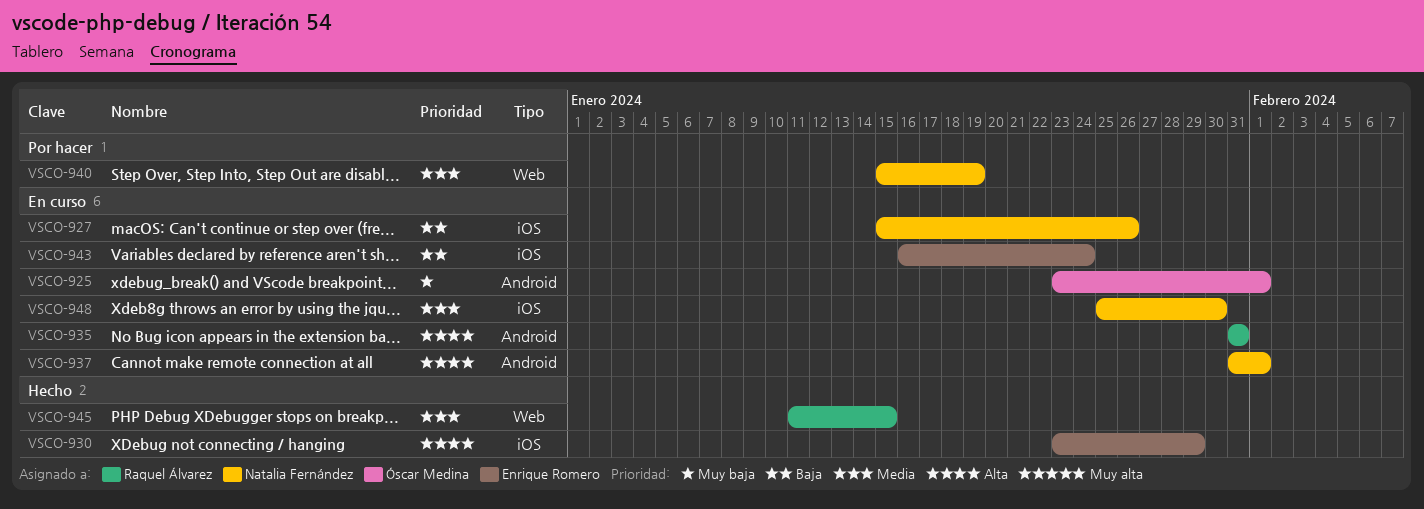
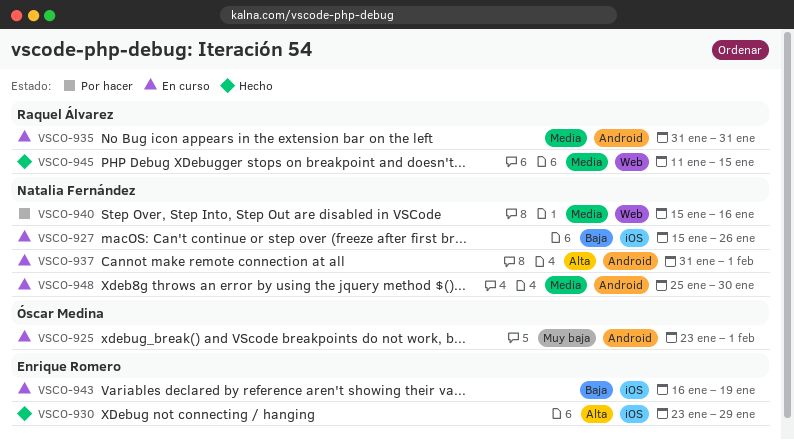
VSCO-935, priority: Alta -> Media
VSCO-940, due: Jan 19 -> Jan 16
VSCO-943, due: Jan 24 -> Jan 19
VSCO-948, label: iOS -> Android

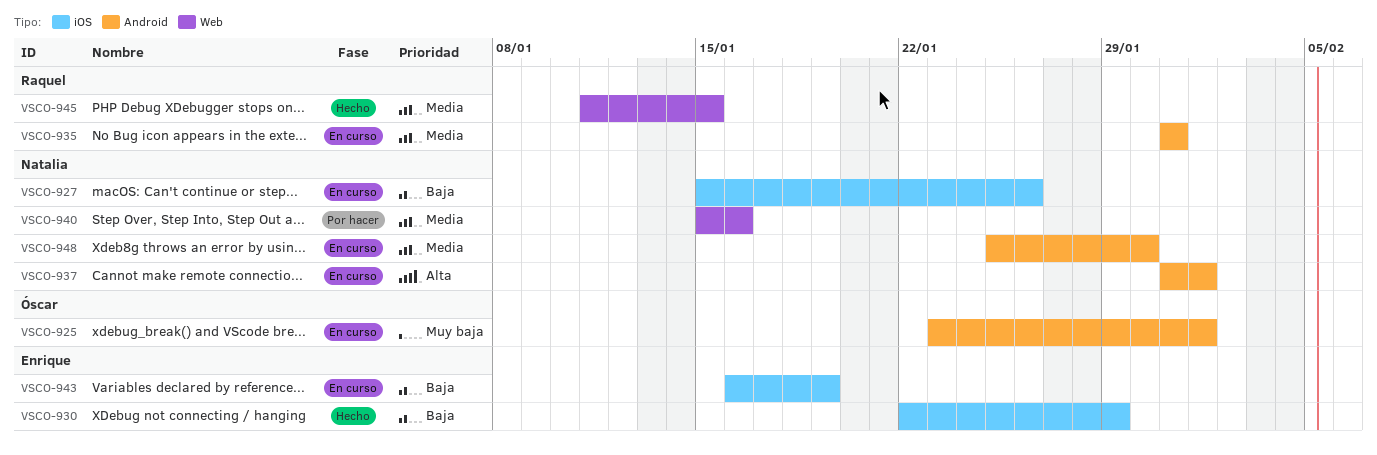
VSCO-930, priority: Alta -> Baja
VSCO-930, start: Jan 23 -> Jan 22

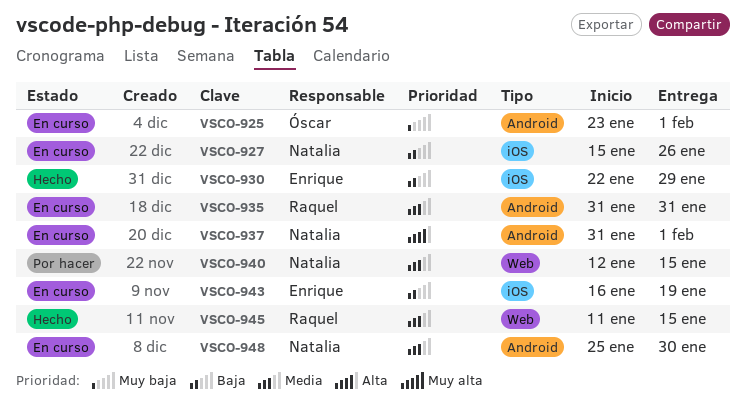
VSCO-940, start: Jan 15 -> Jan 12
VSCO-940, due: Jan 16 -> Jan 15

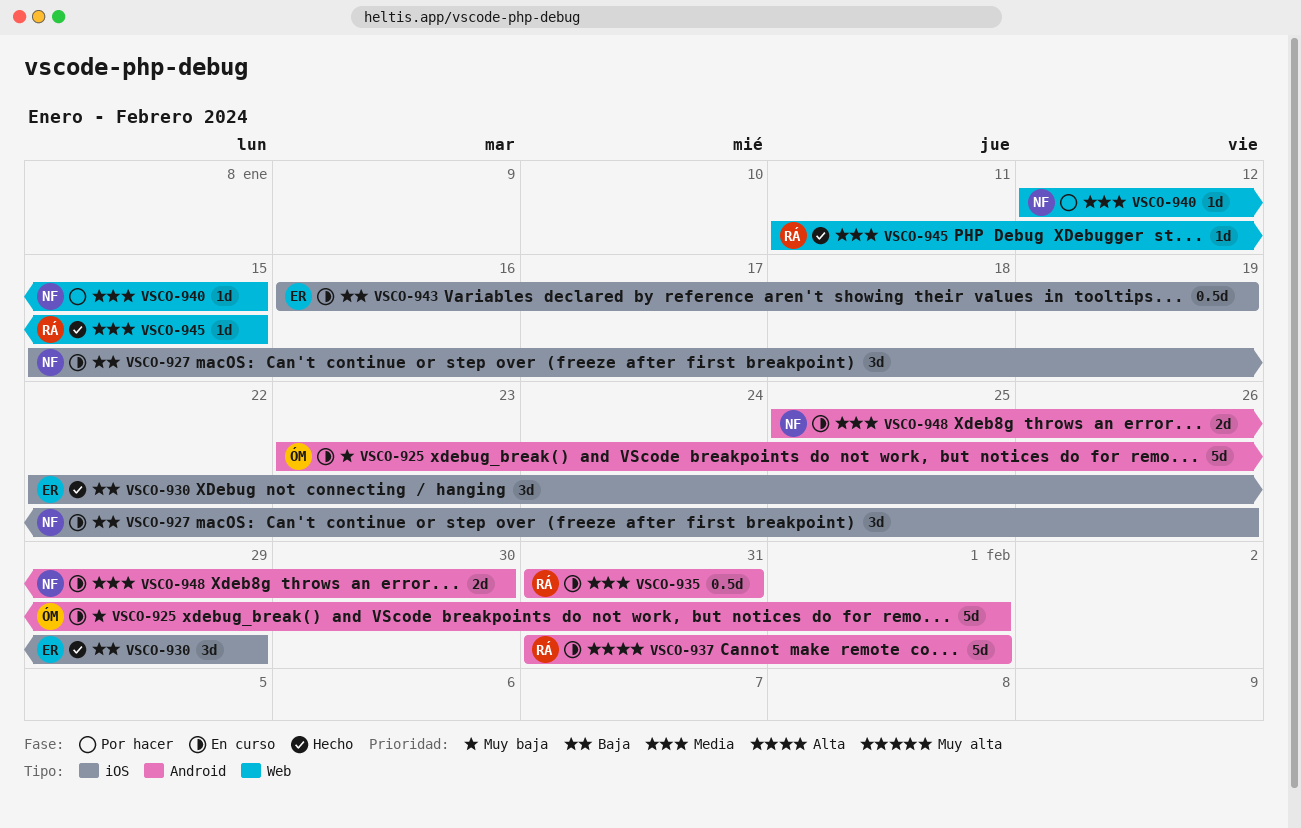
VSCO-937, owner: Natalia -> Raquel

